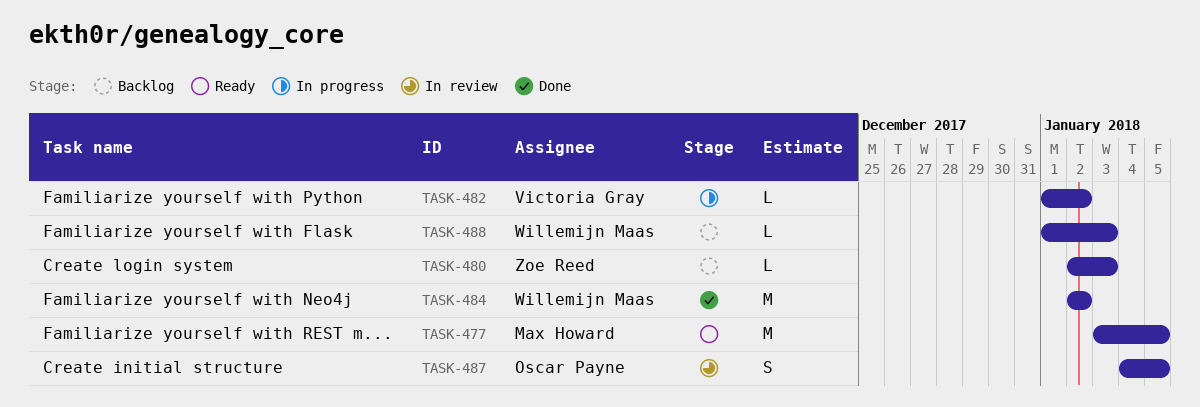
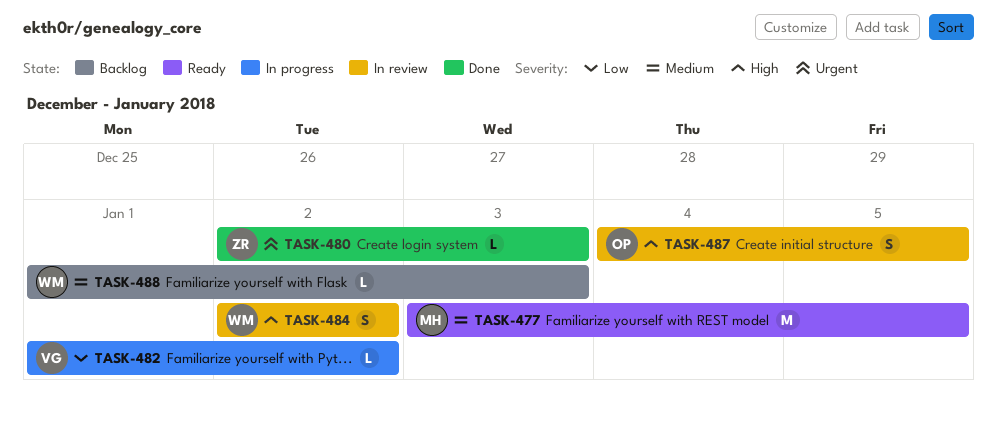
TASK-480, status: Backlog -> Done
TASK-484, status: Done -> In review
TASK-484, estimate: M -> S

